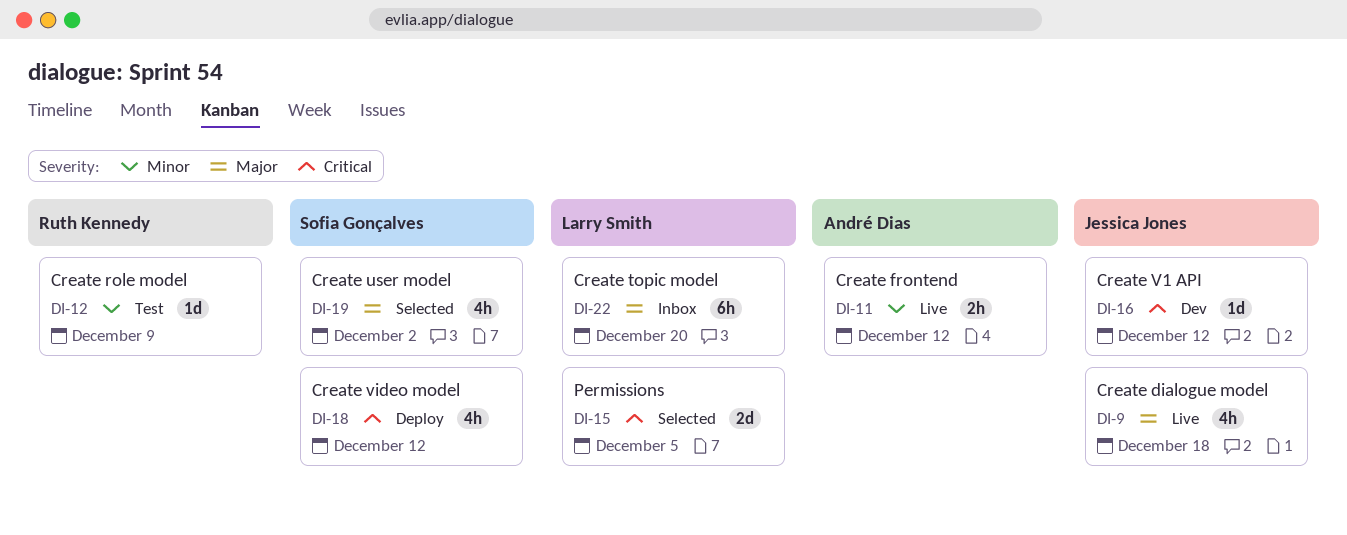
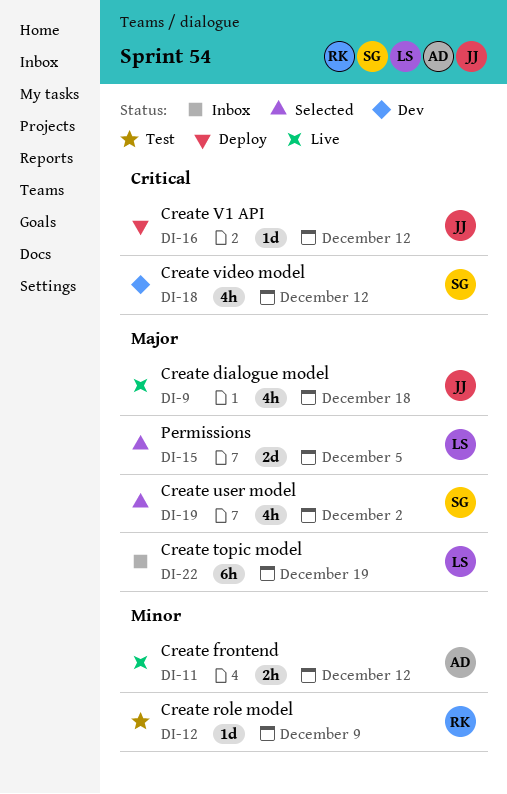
DI-15, priority: Critical -> Major
DI-16, status: Dev -> Deploy
DI-18, status: Deploy -> Dev
DI-22, due: Dec 20 -> Dec 19

